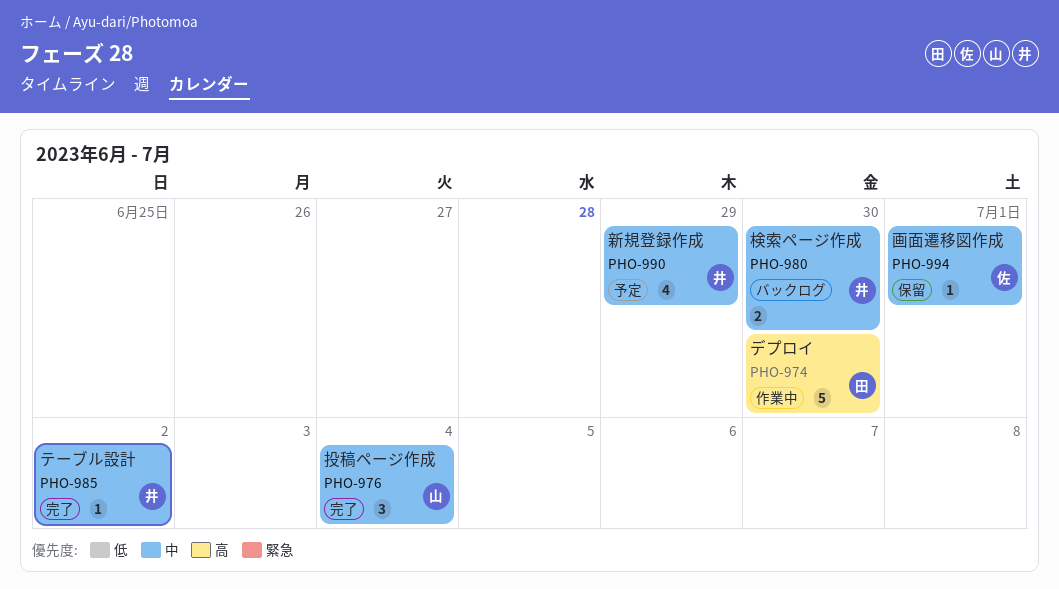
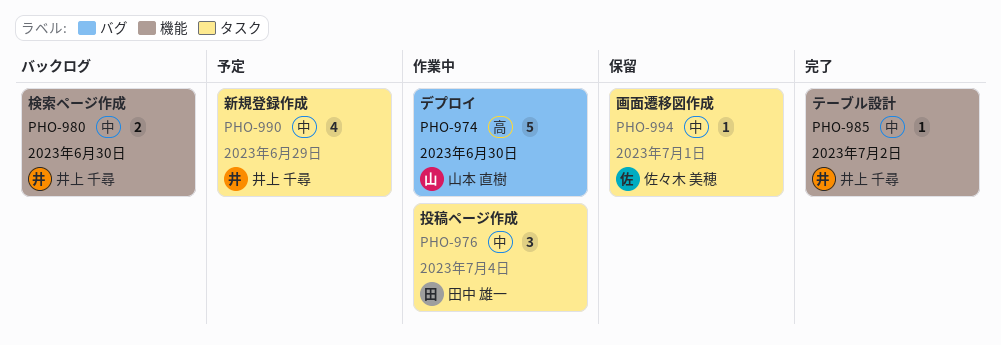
PHO-974, owner: 田中 雄一 -> 山本 直樹
PHO-976, status: 完了 -> 作業中
PHO-976, owner: 山本 直樹 -> 田中 雄一

